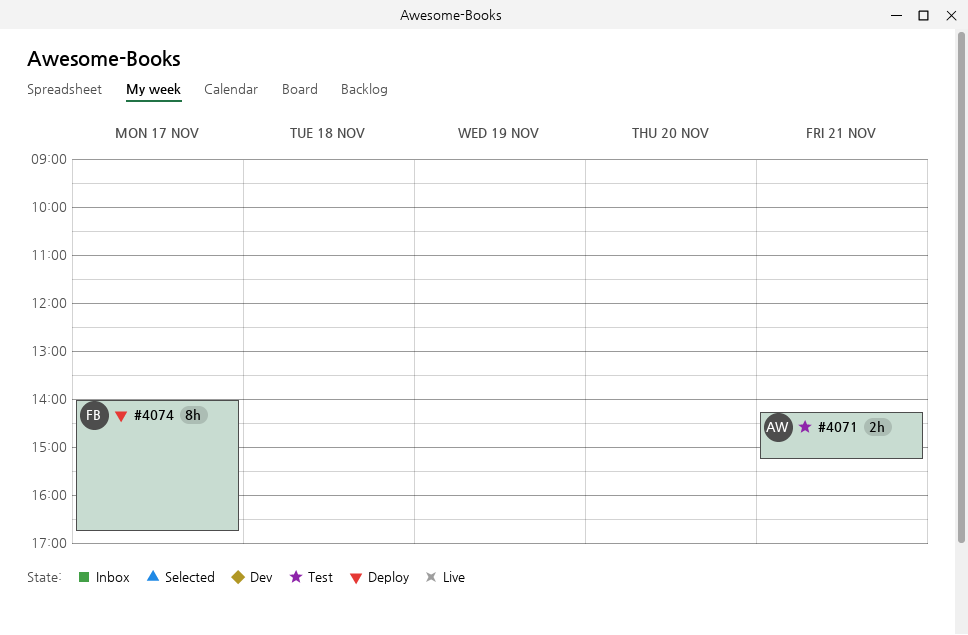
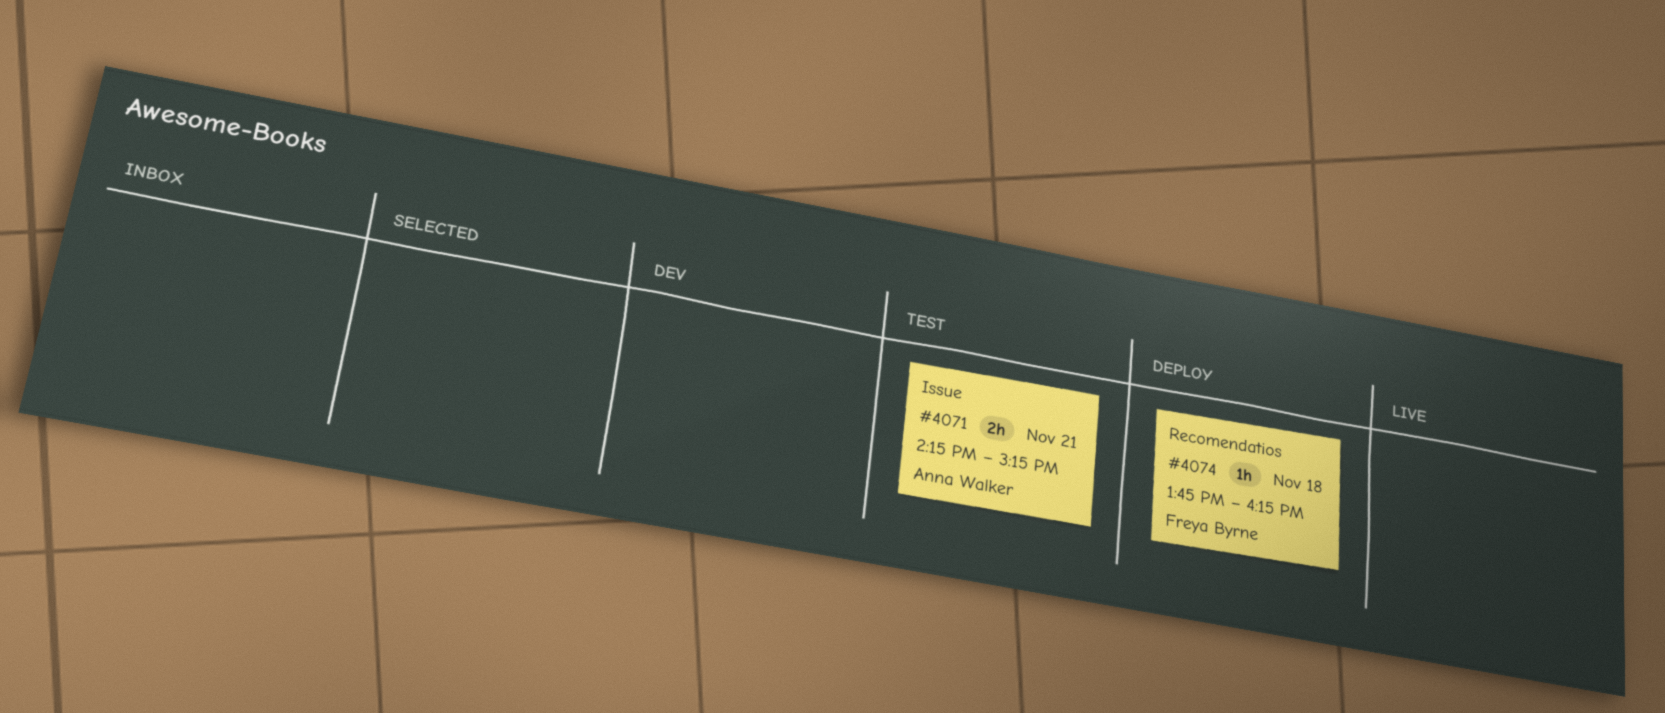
#4074, estimate: 8h -> 1h
#4074, day: Nov 17 -> Nov 18
#4074, begins: 14:00 -> 13:45
#4074, ends: 16:45 -> 16:15

